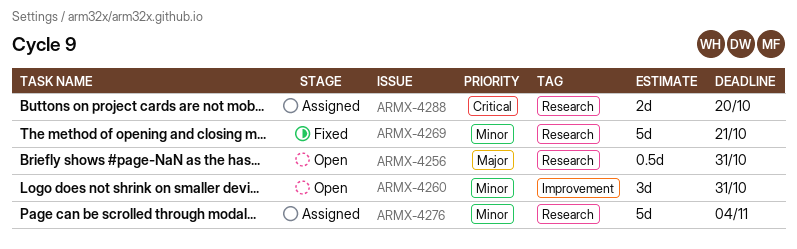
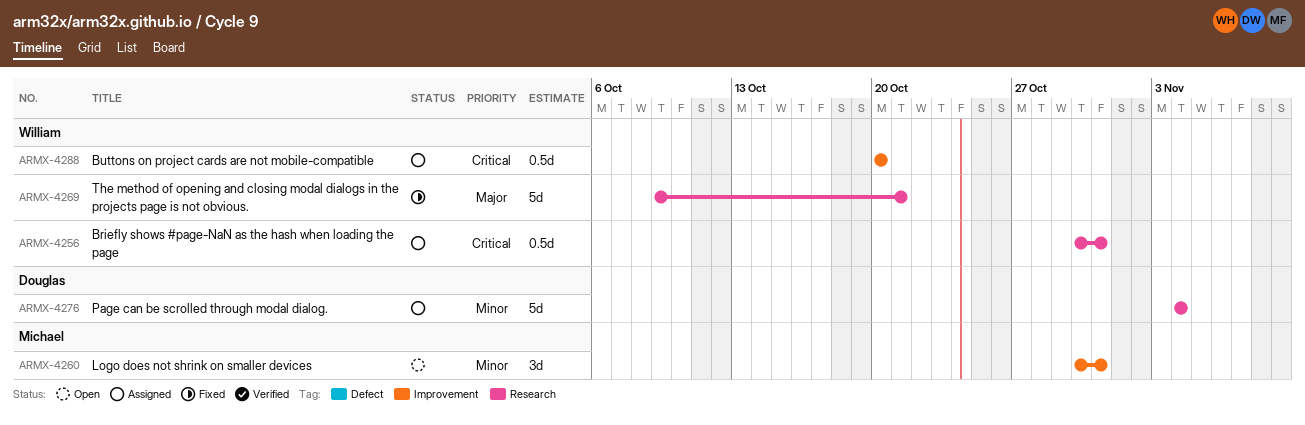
ARMX-4256, status: Open -> Assigned
ARMX-4256, priority: Major -> Critical
ARMX-4269, priority: Minor -> Major
ARMX-4288, label: Research -> Improvement
ARMX-4288, estimate: 2d -> 0.5d

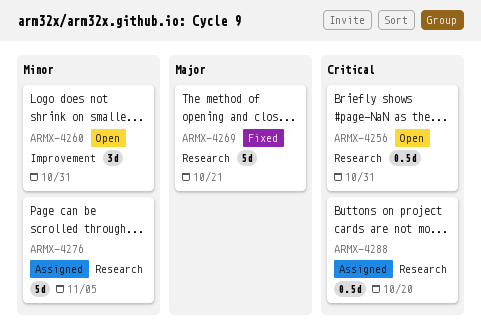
ARMX-4256, status: Assigned -> Open
ARMX-4276, due: Nov 4 -> Nov 5
ARMX-4288, label: Improvement -> Research

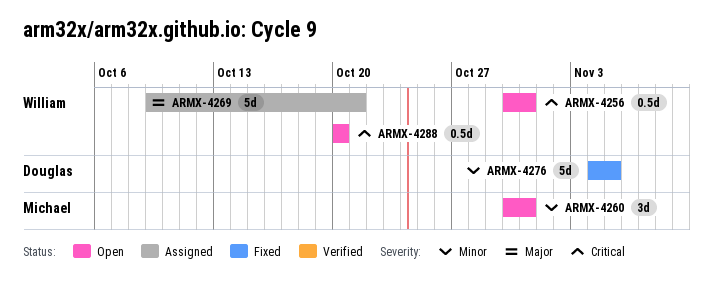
ARMX-4269, status: Fixed -> Assigned
ARMX-4276, status: Assigned -> Fixed
ARMX-4288, status: Assigned -> Open

